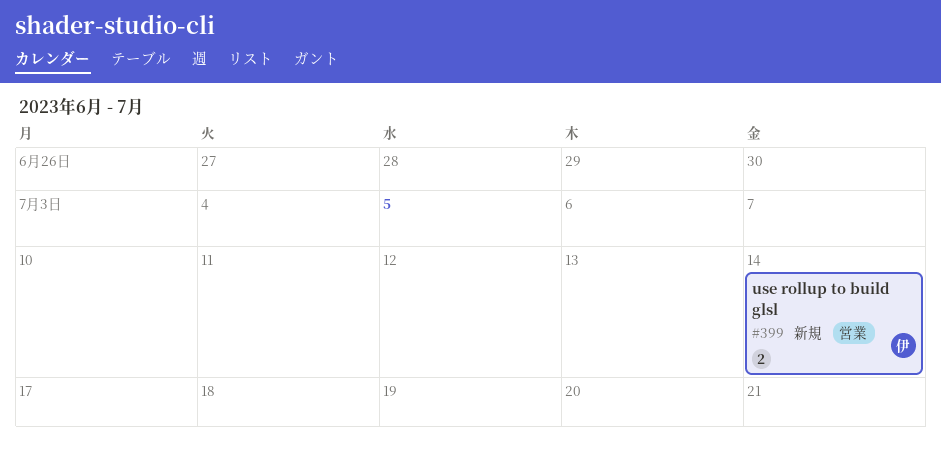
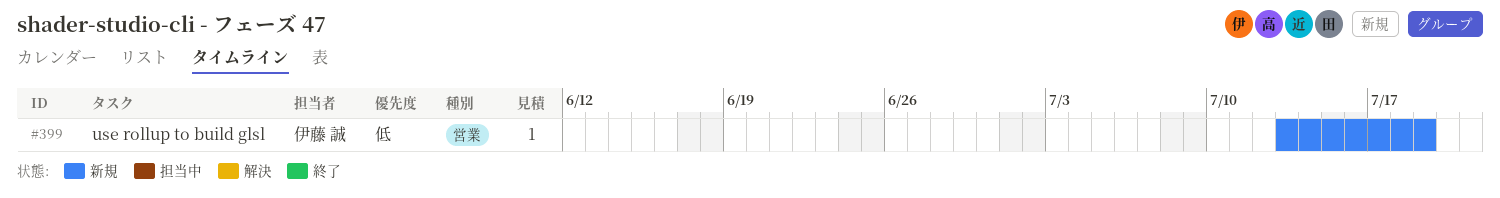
#399, estimate: 2 -> 1
#399, due: Jul 14 -> Jul 19

